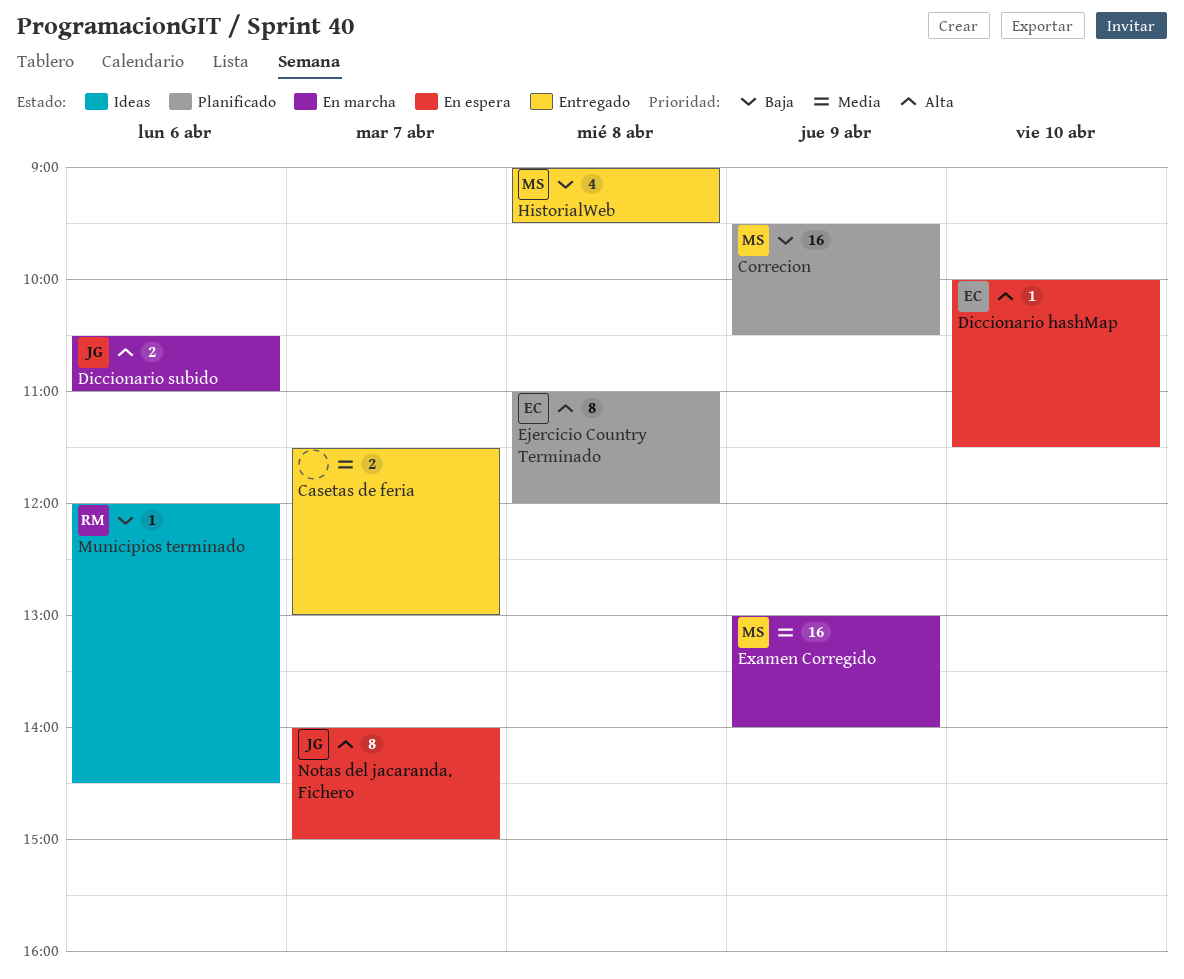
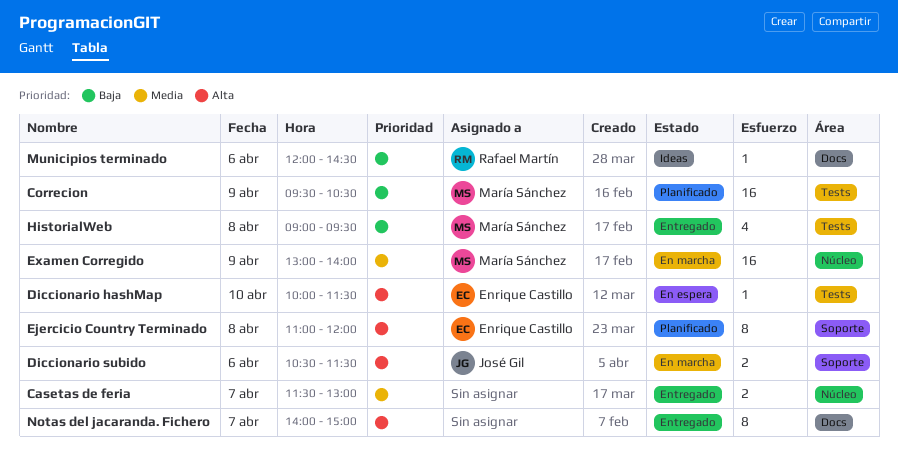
Diccionario subido, ends: 11:00 -> 11:30
Notas del jacaranda. Fichero, status: En espera -> Entregado
Notas del jacaranda. Fichero, owner: José Gil -> none

